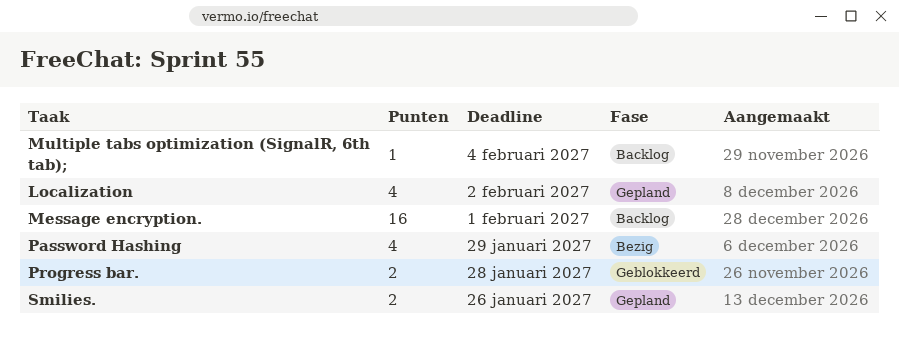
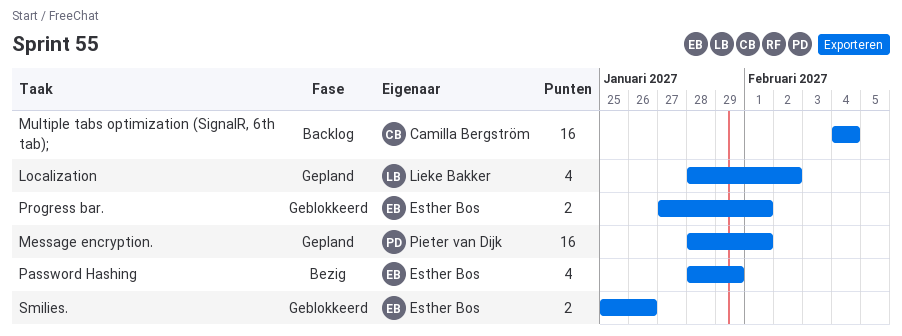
Message encryption., status: Backlog -> Gepland
Multiple tabs optimization (SignalR, 6th tab);, estimate: 1 -> 16
Progress bar., due: Jan 28 -> Feb 1
Smilies., status: Gepland -> Geblokkeerd

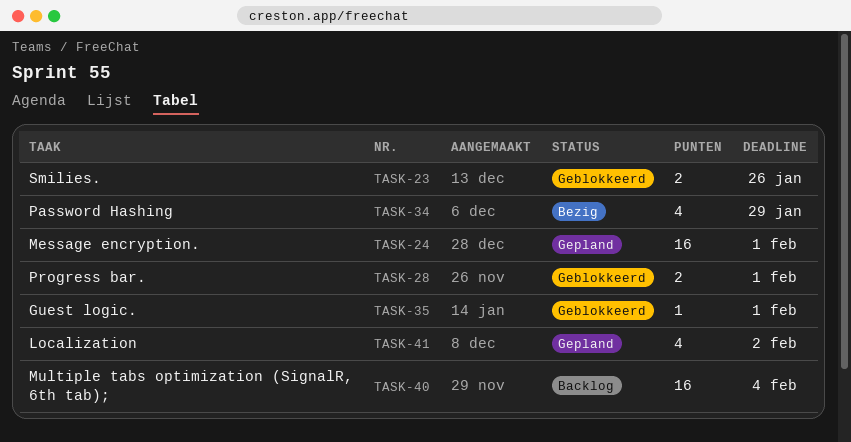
Guest logic.: none -> present

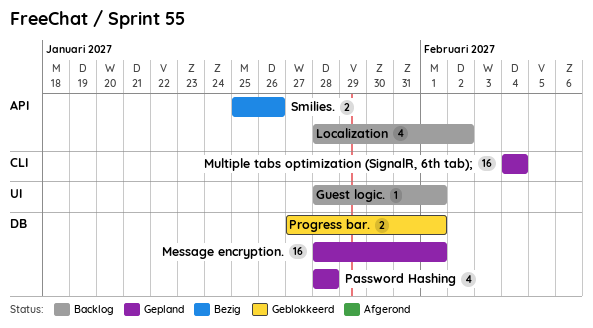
Guest logic., status: Geblokkeerd -> Backlog
Localization, status: Gepland -> Backlog
Multiple tabs optimization (SignalR, 6th tab);, status: Backlog -> Gepland
Password Hashing, status: Bezig -> Gepland
Password Hashing, due: Jan 29 -> Jan 28
Smilies., status: Geblokkeerd -> Bezig

